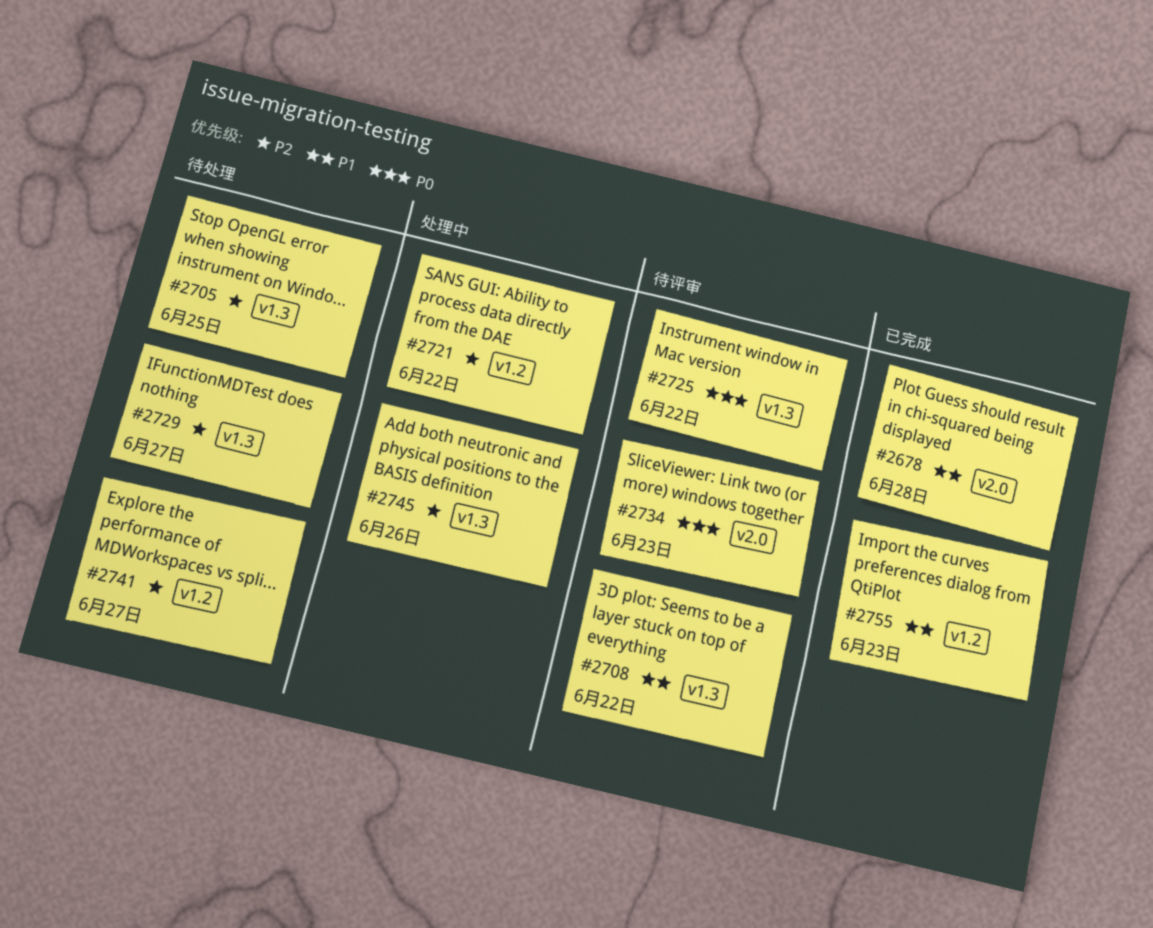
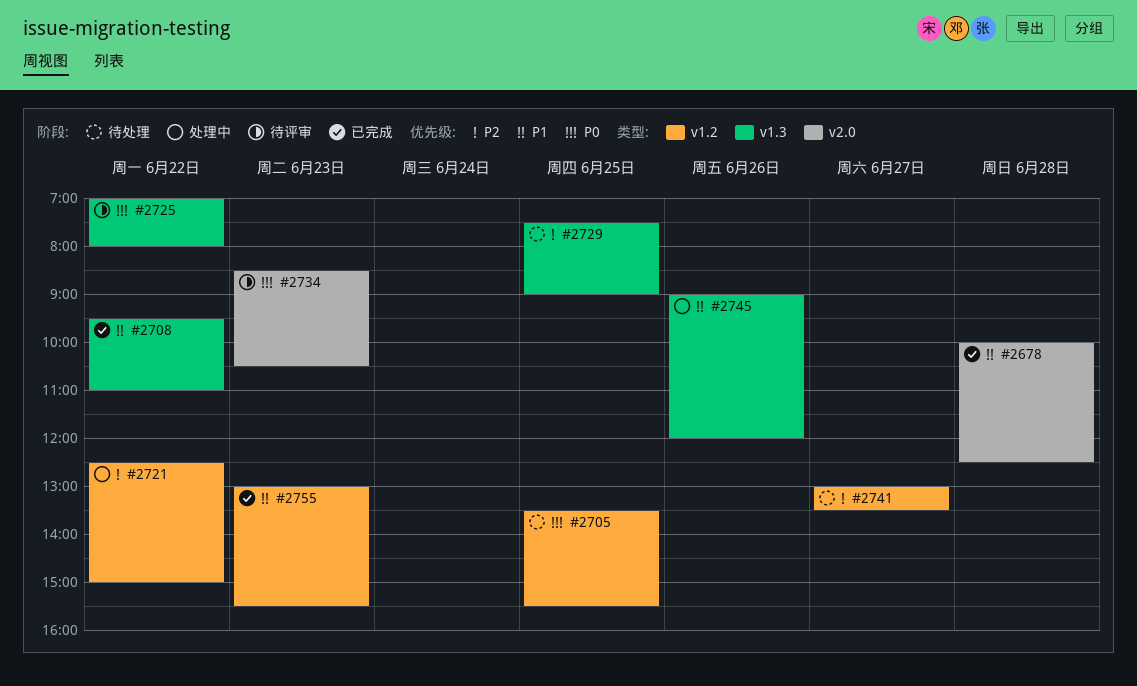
#2705, priority: P2 -> P0
#2705, label: v1.3 -> v1.2
#2708, status: 待评审 -> 已完成
#2729, day: Jun 27 -> Jun 25
#2745, priority: P2 -> P1

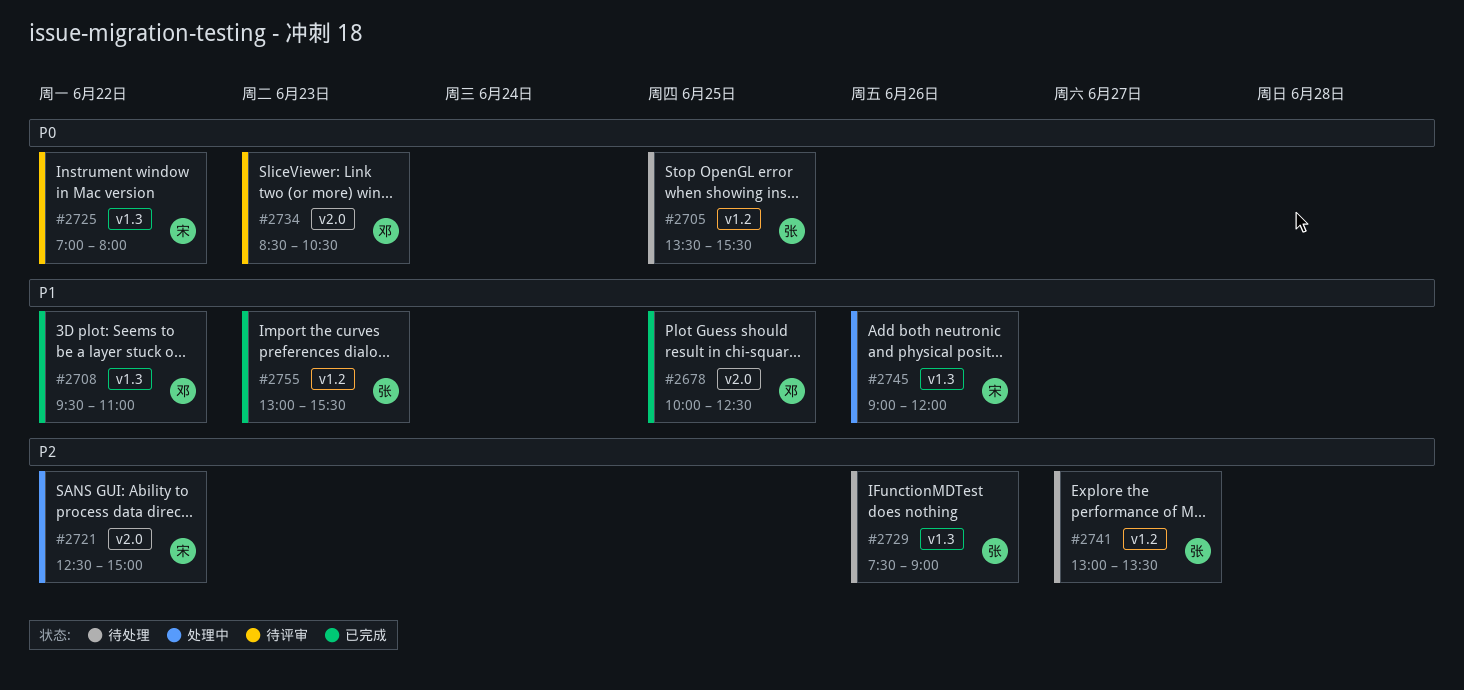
#2678, day: Jun 28 -> Jun 25
#2721, label: v1.2 -> v2.0
#2729, day: Jun 25 -> Jun 26

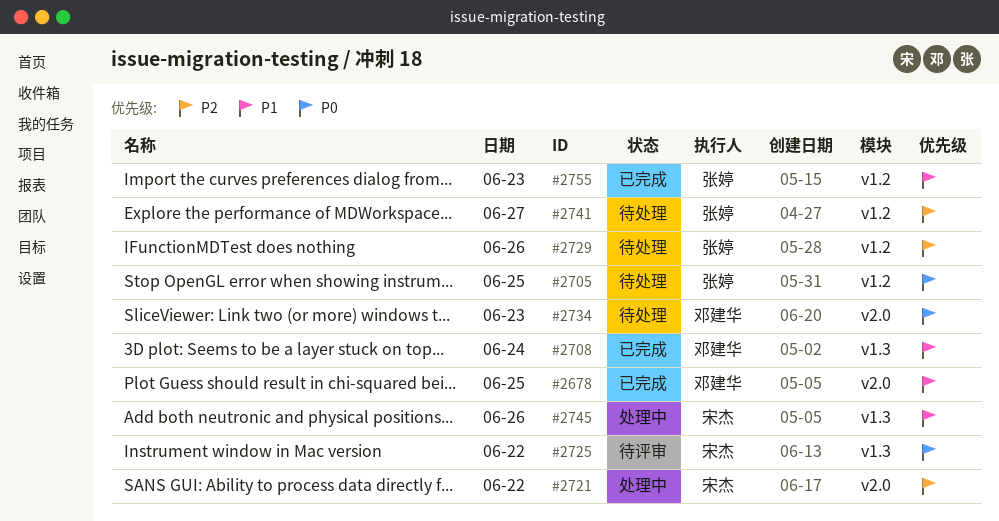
#2708, day: Jun 22 -> Jun 24
#2729, label: v1.3 -> v1.2
#2734, status: 待评审 -> 待处理

